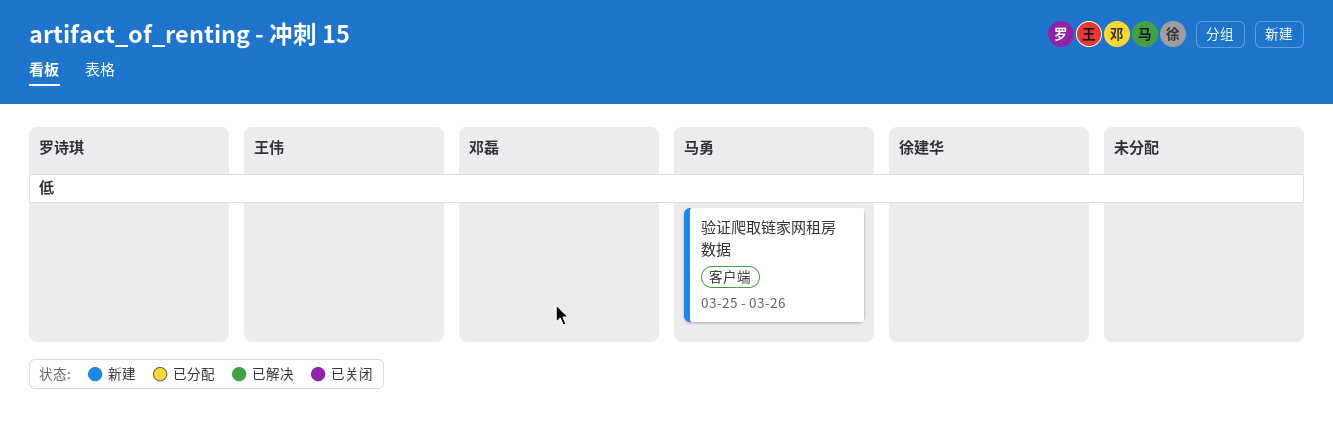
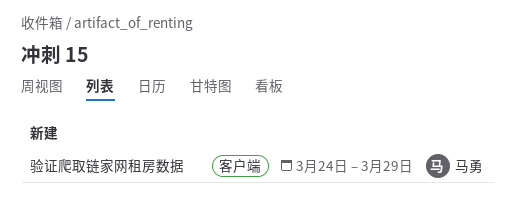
验证爬取链家网租房数据, start: Mar 25 -> Mar 24
验证爬取链家网租房数据, due: Mar 26 -> Mar 29

